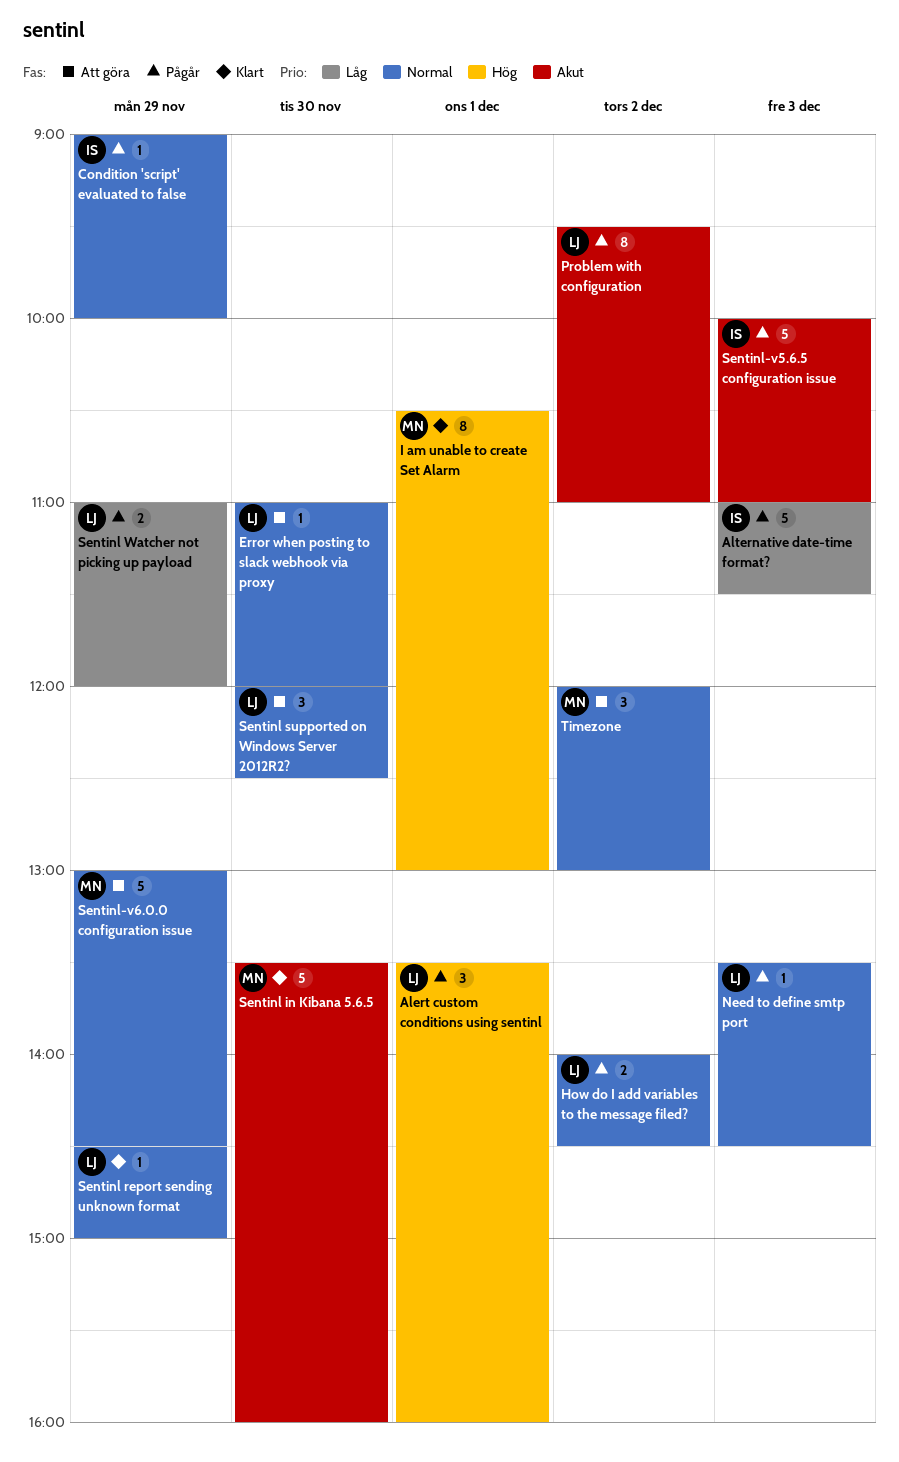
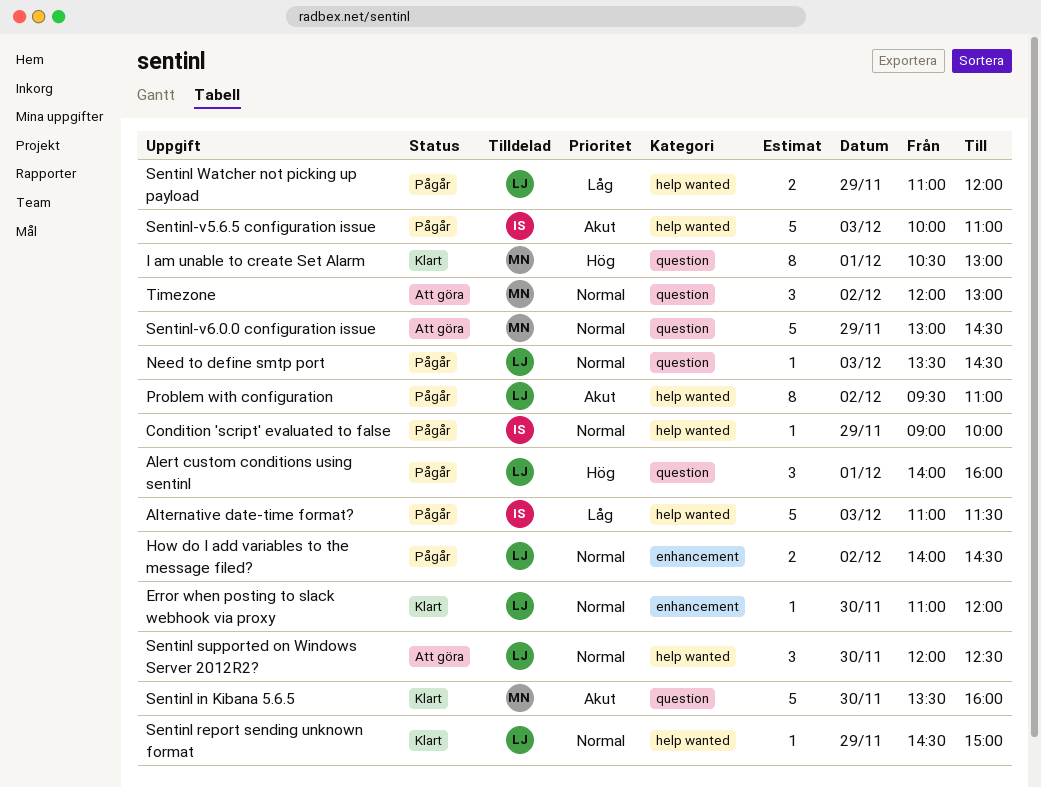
Alert custom conditions using sentinl, begins: 13:30 -> 14:00
Error when posting to slack webhook via proxy, status: Att göra -> Klart

